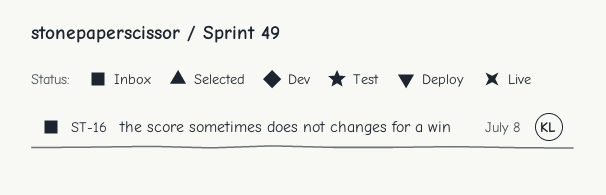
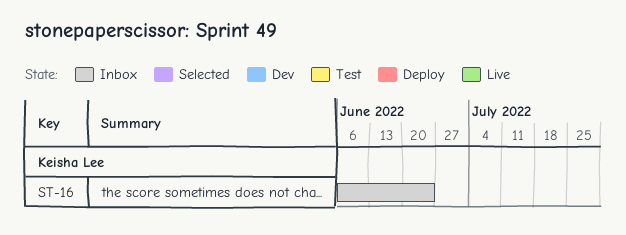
ST-16, due: Jul 8 -> Jun 24

